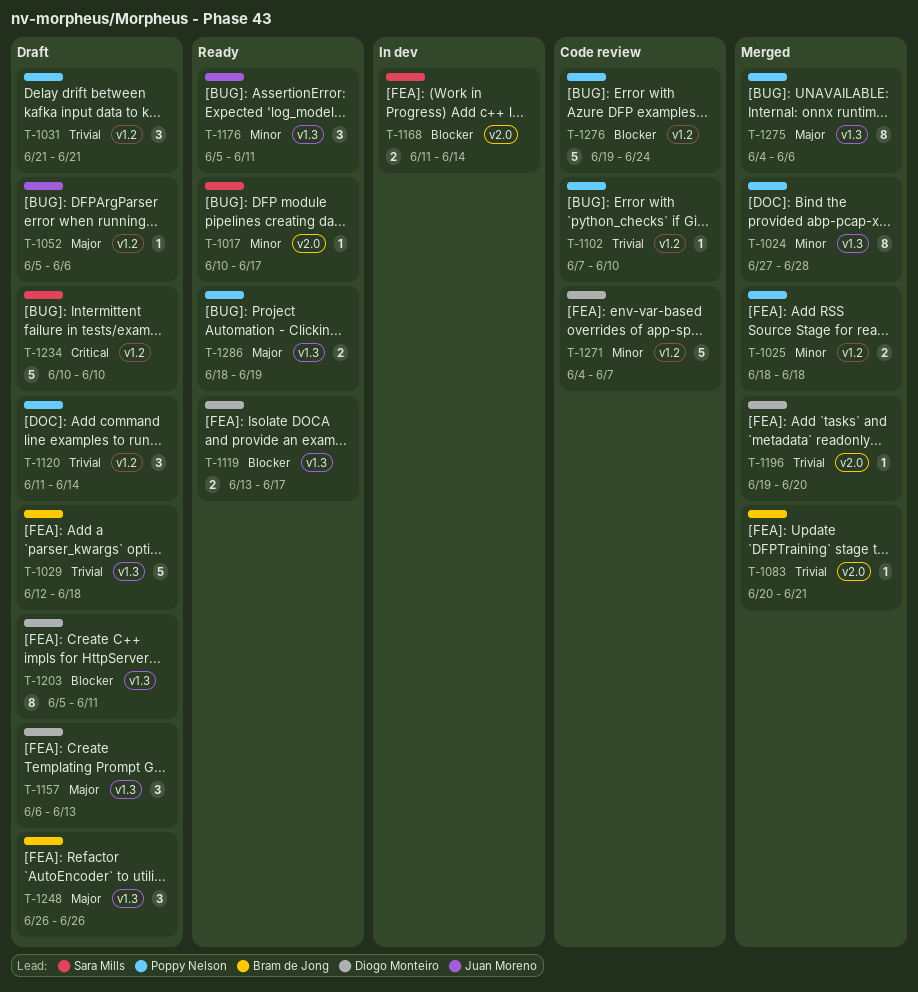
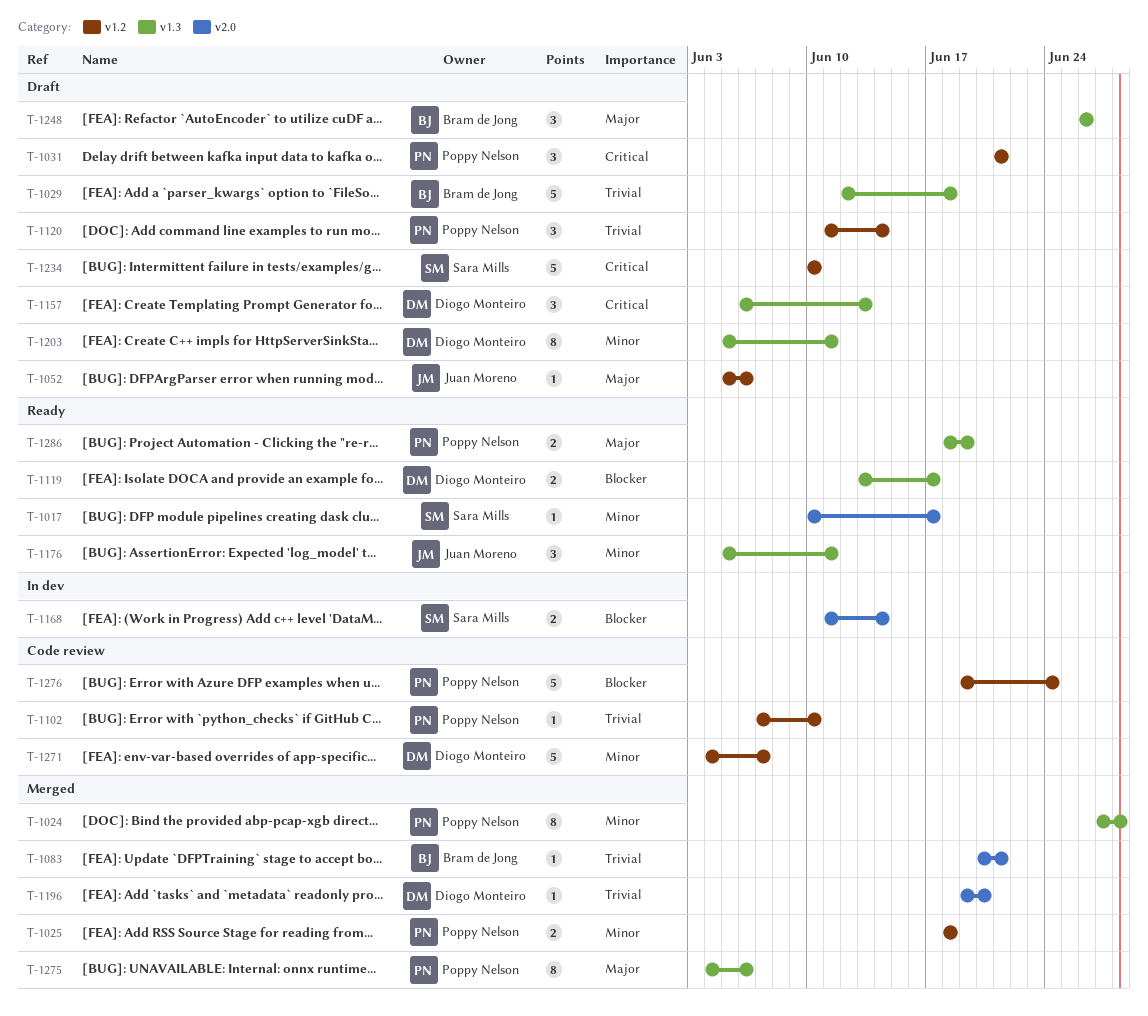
T-1031, priority: Trivial -> Critical
T-1157, priority: Major -> Critical
T-1203, priority: Blocker -> Minor

